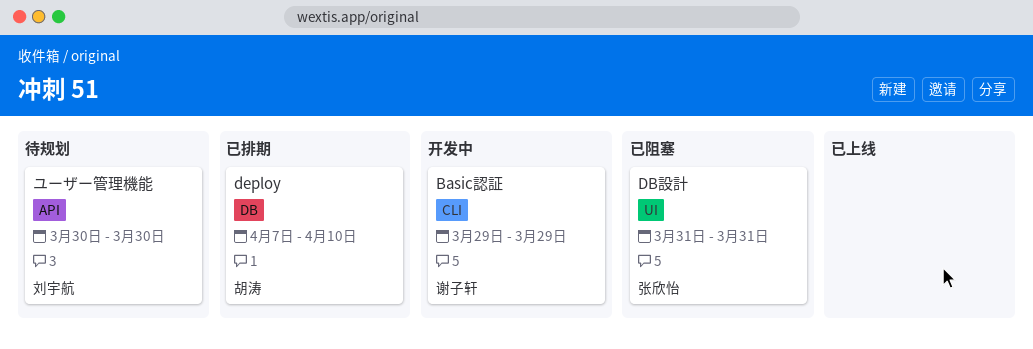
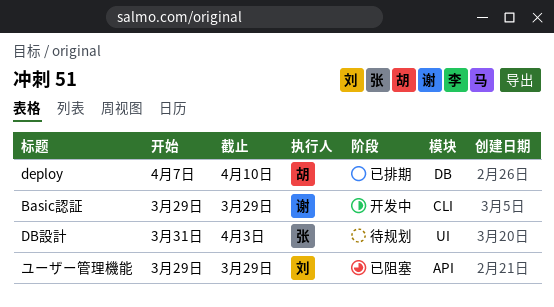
DB設計, status: 已阻塞 -> 待规划
DB設計, due: Mar 31 -> Apr 3
ユーザー管理機能, status: 待规划 -> 已阻塞
ユーザー管理機能, start: Mar 30 -> Mar 29
ユーザー管理機能, due: Mar 30 -> Mar 29

